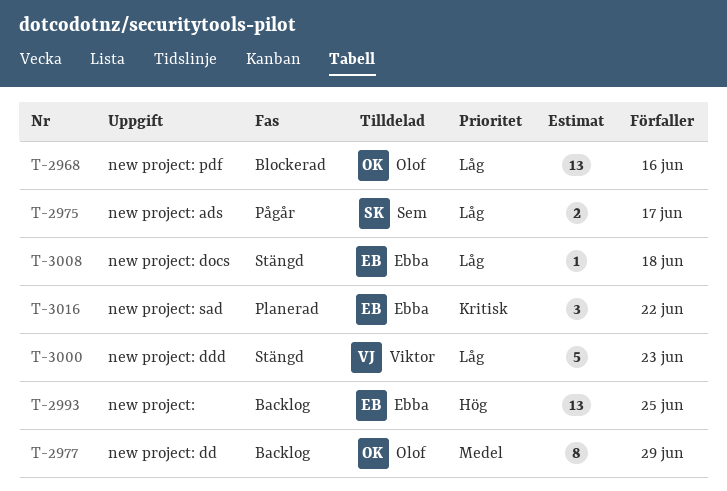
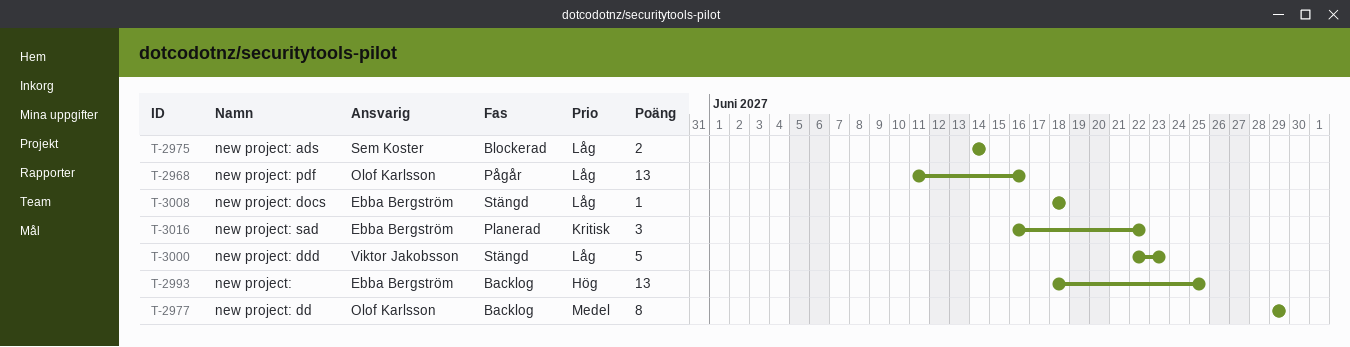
T-2968, status: Blockerad -> Pågår
T-2975, status: Pågår -> Blockerad
T-2975, due: Jun 17 -> Jun 14

